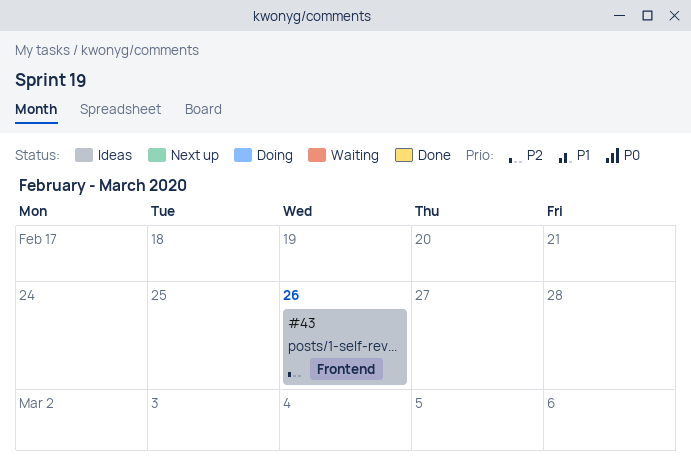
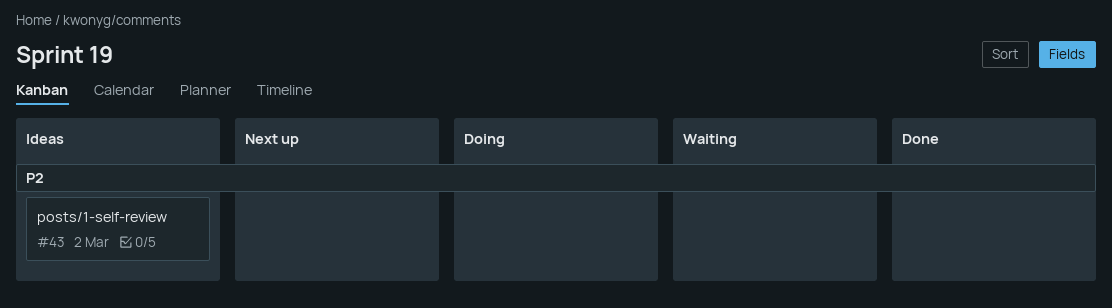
#43, due: Feb 26 -> Mar 2

